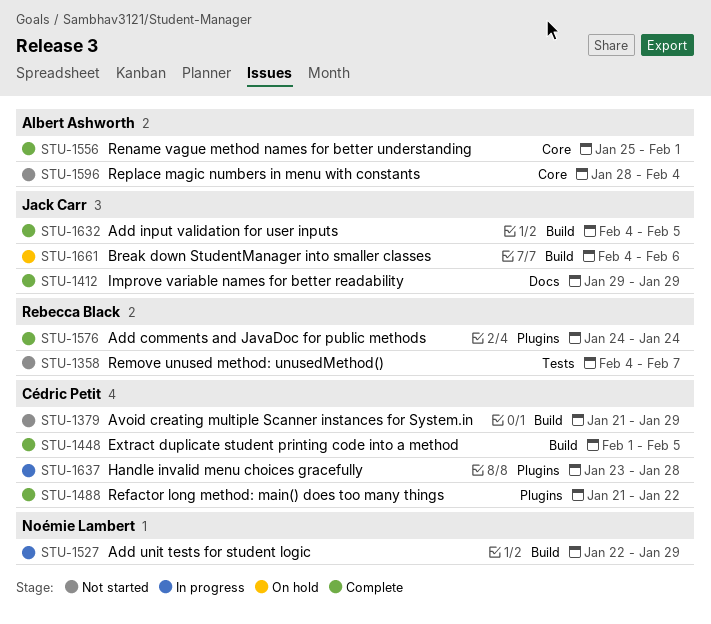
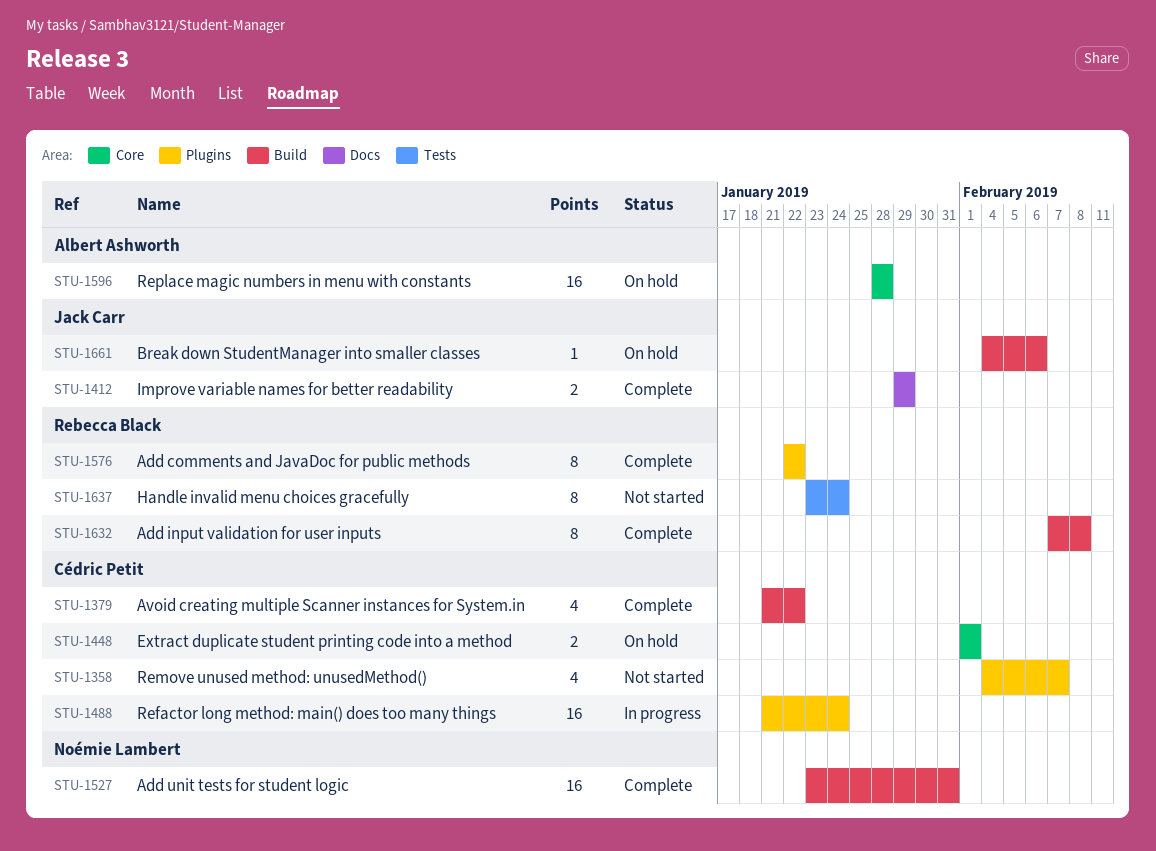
STU-1358, owner: Rebecca Black -> Cédric Petit
STU-1358, label: Tests -> Plugins
STU-1379, status: Not started -> Complete
STU-1379, due: Jan 29 -> Jan 22
STU-1448, status: Complete -> On hold
STU-1448, label: Build -> Core
STU-1448, due: Feb 5 -> Feb 1
STU-1488, status: Complete -> In progress
STU-1488, due: Jan 22 -> Jan 24
STU-1527, status: In progress -> Complete
STU-1527, start: Jan 22 -> Jan 23
STU-1527, due: Jan 29 -> Jan 31
STU-1556: present -> none
STU-1576, start: Jan 24 -> Jan 22
STU-1576, due: Jan 24 -> Jan 22
STU-1596, status: Not started -> On hold
STU-1596, due: Feb 4 -> Jan 28
STU-1632, owner: Jack Carr -> Rebecca Black
STU-1632, start: Feb 4 -> Feb 7
STU-1632, due: Feb 5 -> Feb 8
STU-1637, status: In progress -> Not started
STU-1637, owner: Cédric Petit -> Rebecca Black
STU-1637, label: Plugins -> Tests
STU-1637, due: Jan 28 -> Jan 24

